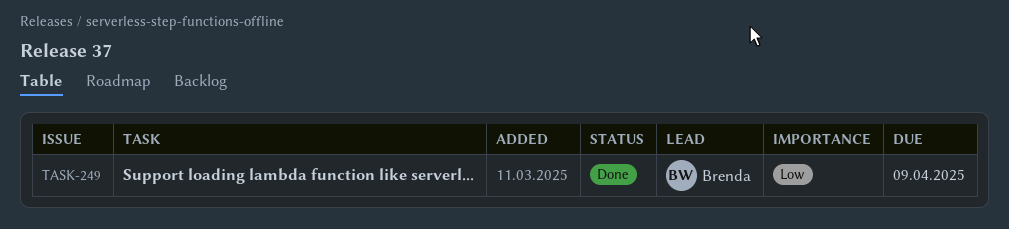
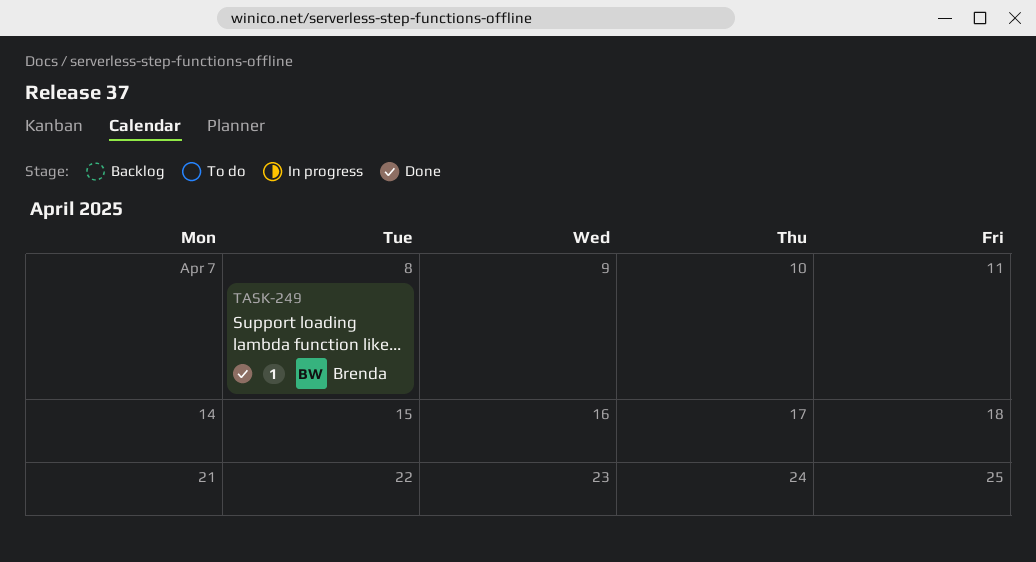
TASK-249, due: Apr 9 -> Apr 8

